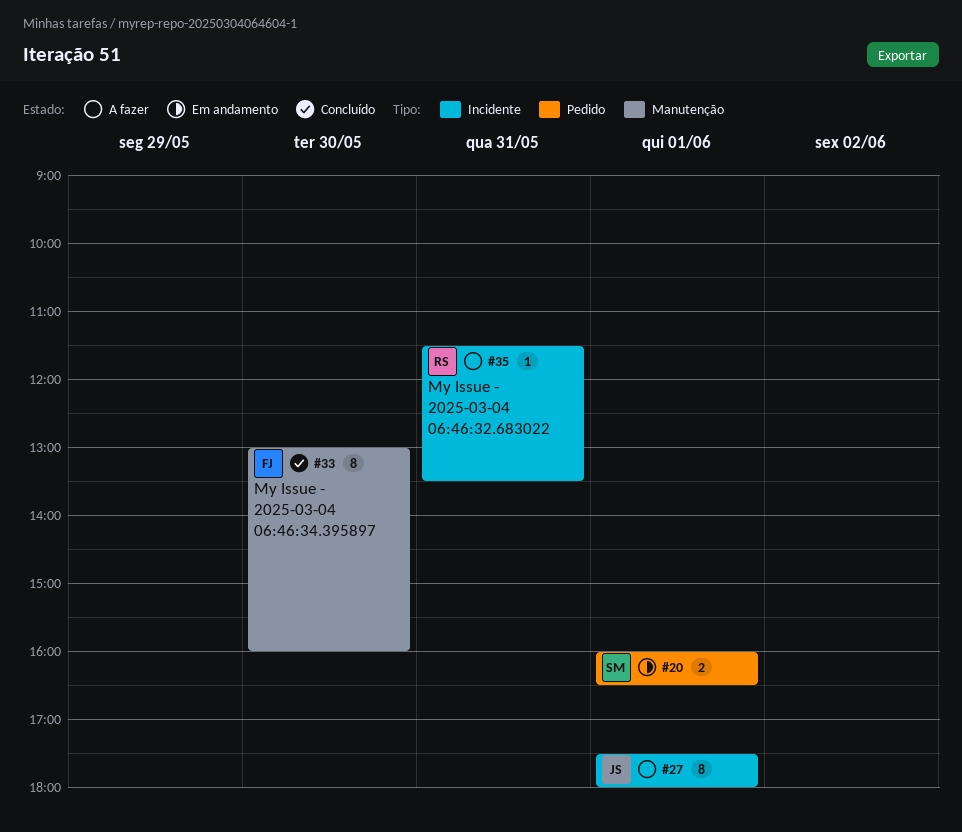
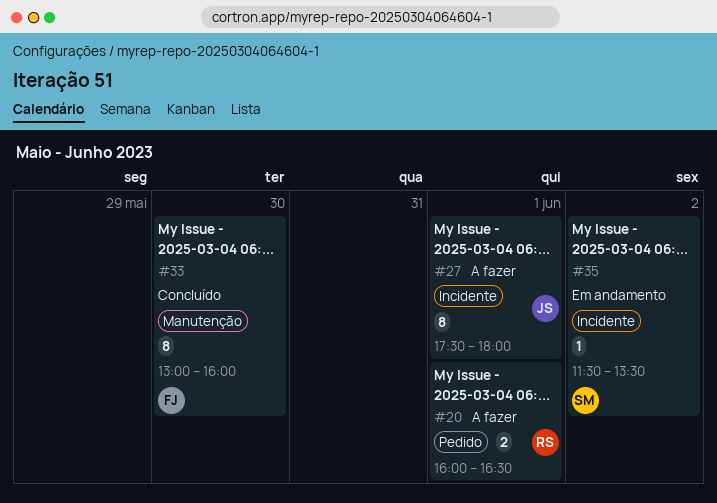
#20, status: Em andamento -> A fazer
#20, owner: SM -> RS
#35, status: A fazer -> Em andamento
#35, owner: RS -> SM
#35, day: May 31 -> Jun 2

